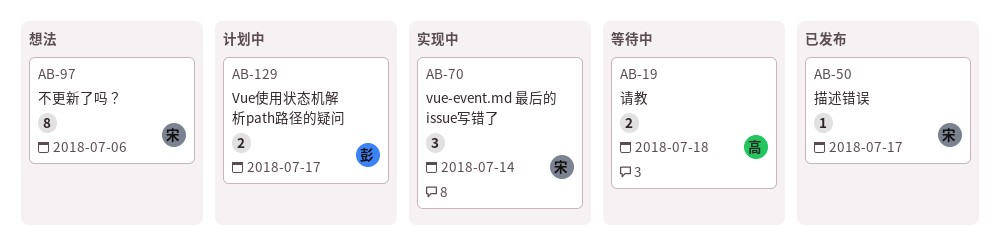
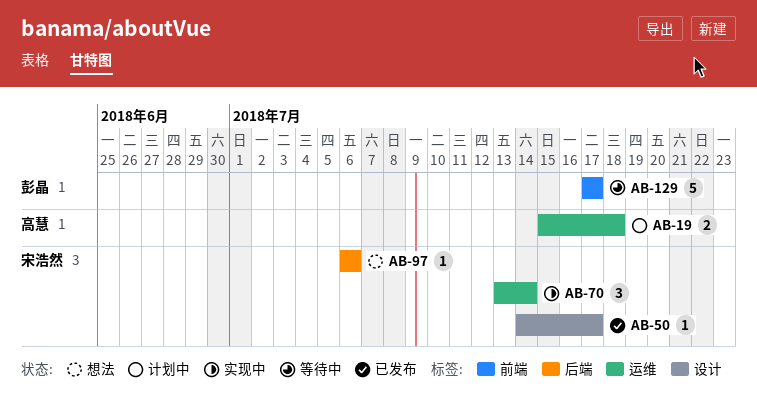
AB-19, status: 等待中 -> 计划中
AB-97, estimate: 8 -> 1
AB-129, status: 计划中 -> 等待中
AB-129, estimate: 2 -> 5

